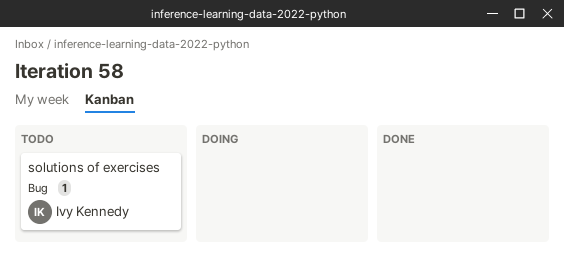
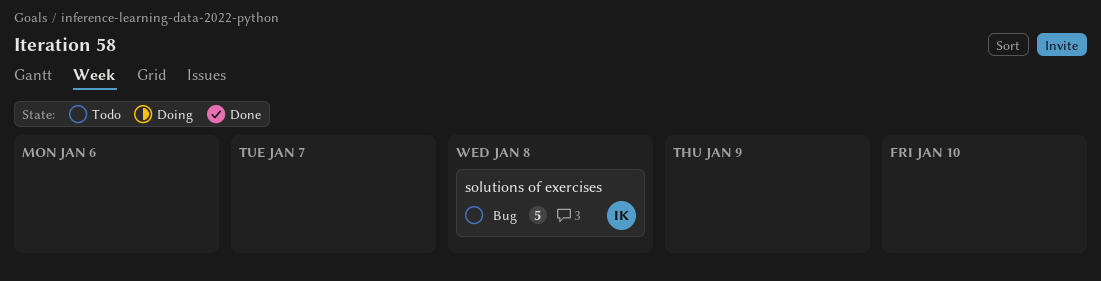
solutions of exercises, estimate: 1 -> 5

